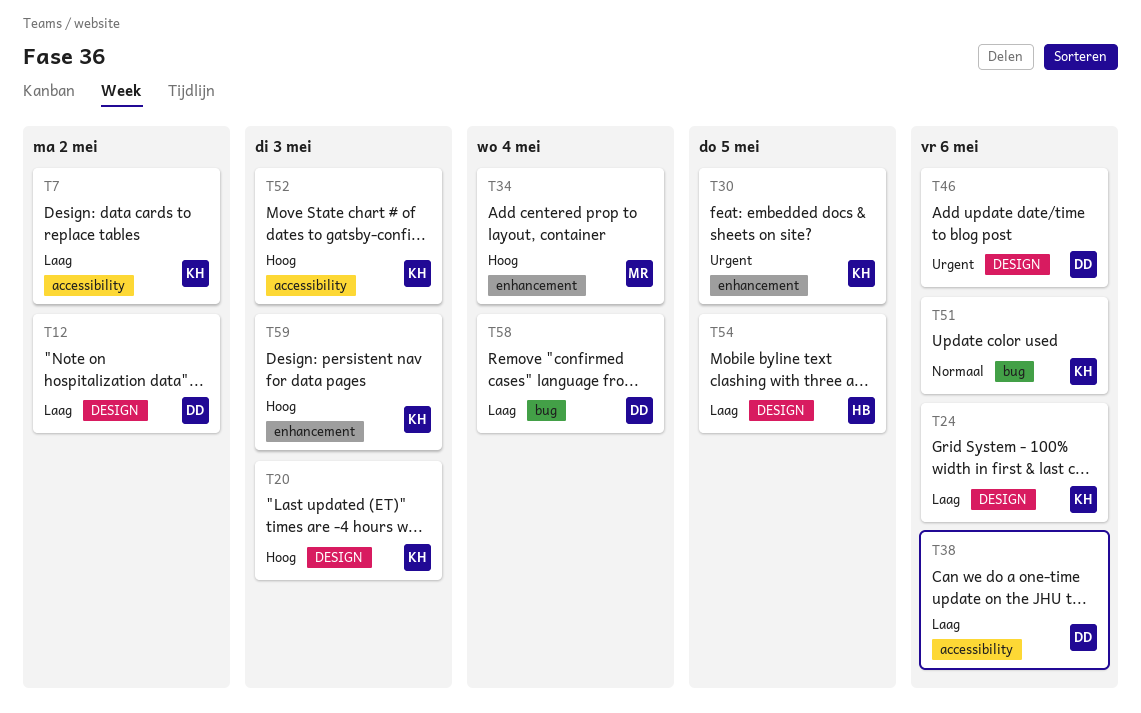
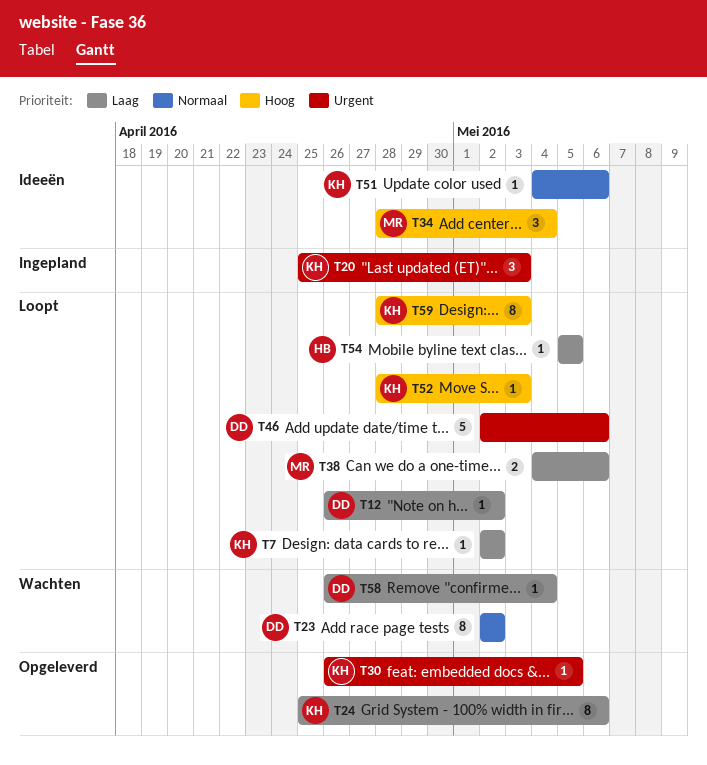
T20, priority: Hoog -> Urgent
T23: none -> present
T38, owner: DD -> MR

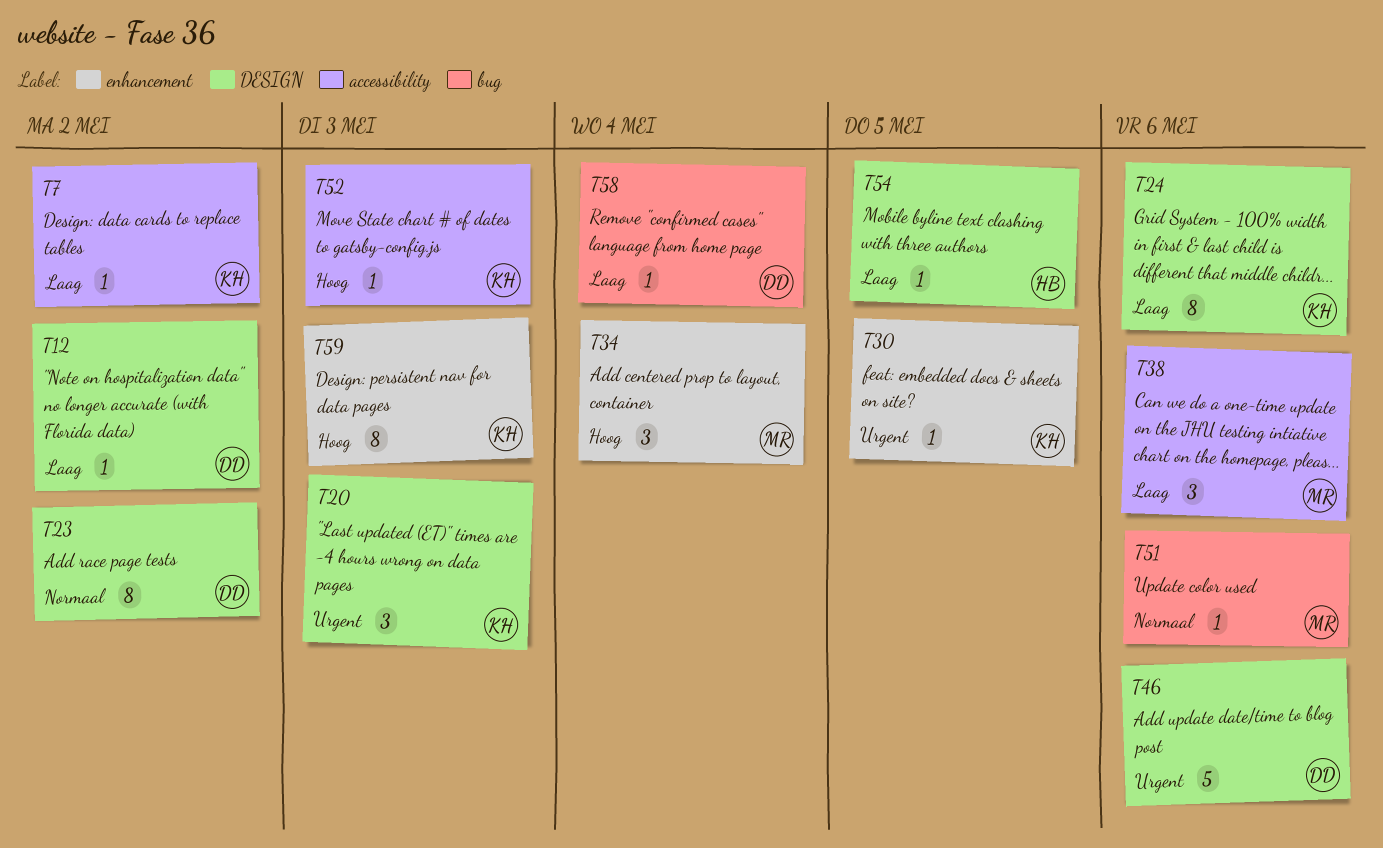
T38, estimate: 2 -> 3
T51, owner: KH -> MR

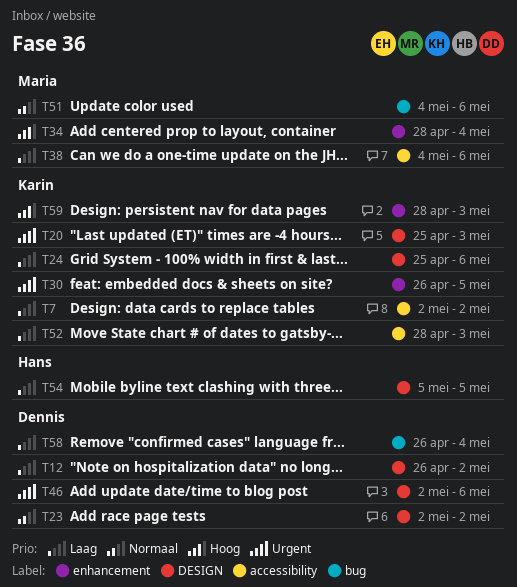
T52, priority: Hoog -> Laag

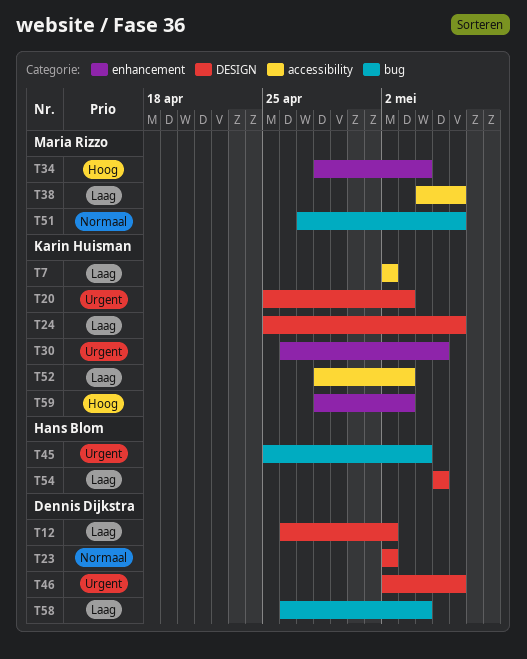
T45: none -> present
T51, start: May 4 -> Apr 27

